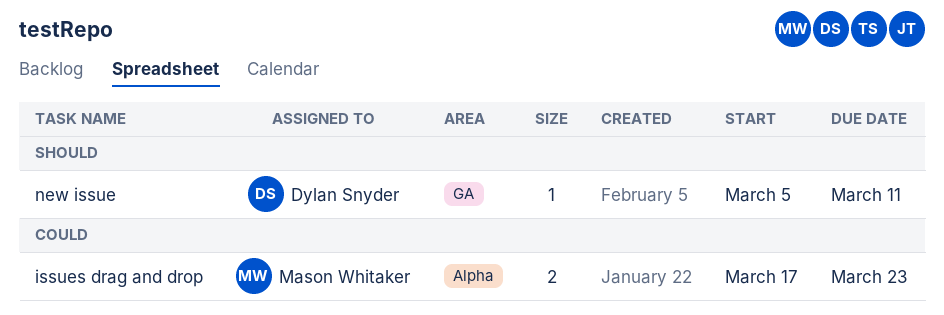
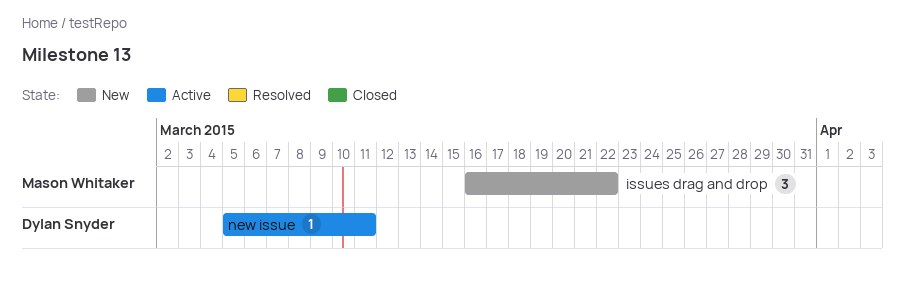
issues drag and drop, estimate: 2 -> 3
issues drag and drop, start: Mar 17 -> Mar 16
issues drag and drop, due: Mar 23 -> Mar 22

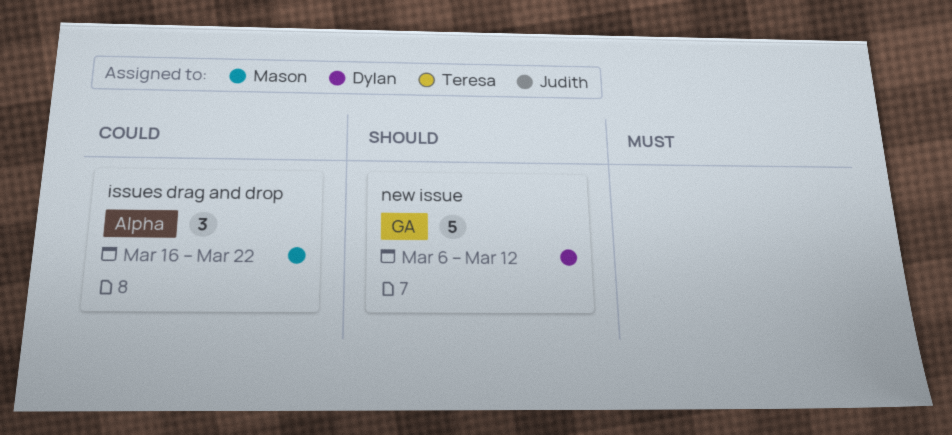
new issue, estimate: 1 -> 5
new issue, start: Mar 5 -> Mar 6
new issue, due: Mar 11 -> Mar 12

